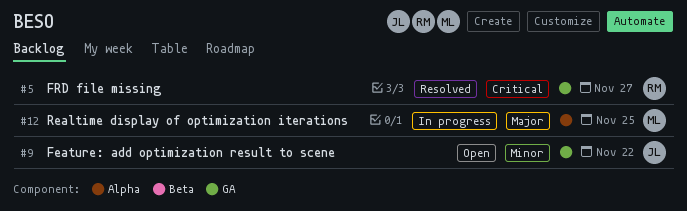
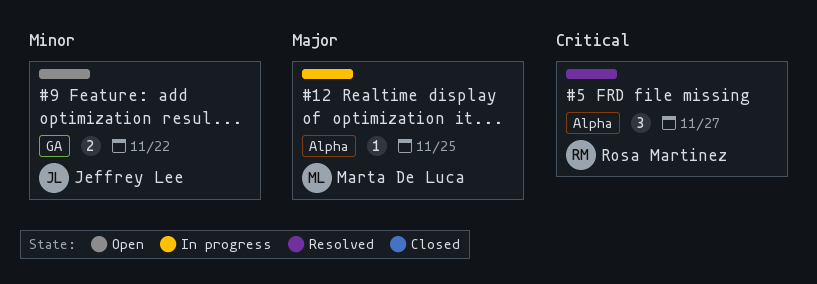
#5, label: GA -> Alpha

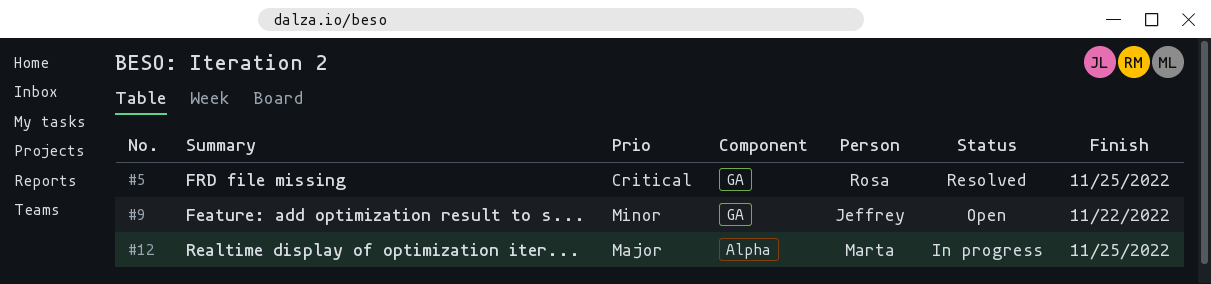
#5, label: Alpha -> GA
#5, due: Nov 27 -> Nov 25

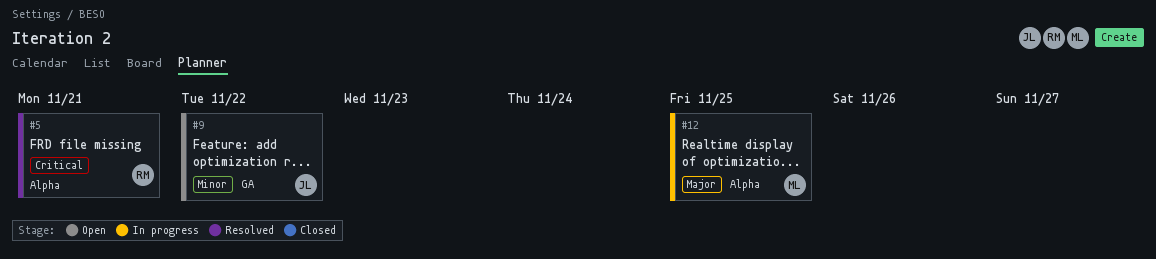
#5, label: GA -> Alpha
#5, due: Nov 25 -> Nov 21

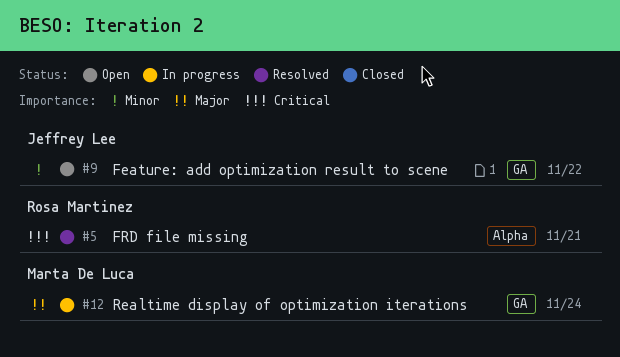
#12, label: Alpha -> GA
#12, due: Nov 25 -> Nov 24

